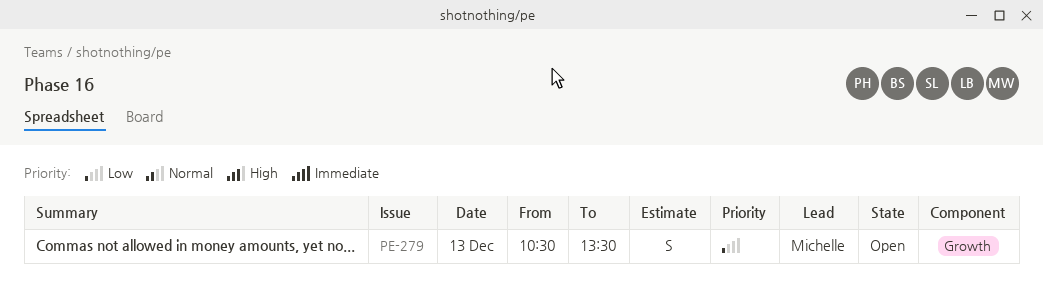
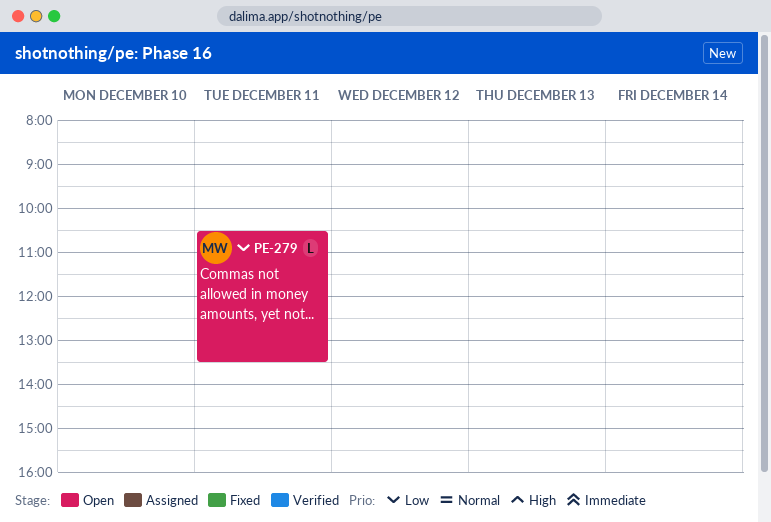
PE-279, estimate: S -> L
PE-279, day: Dec 13 -> Dec 11

